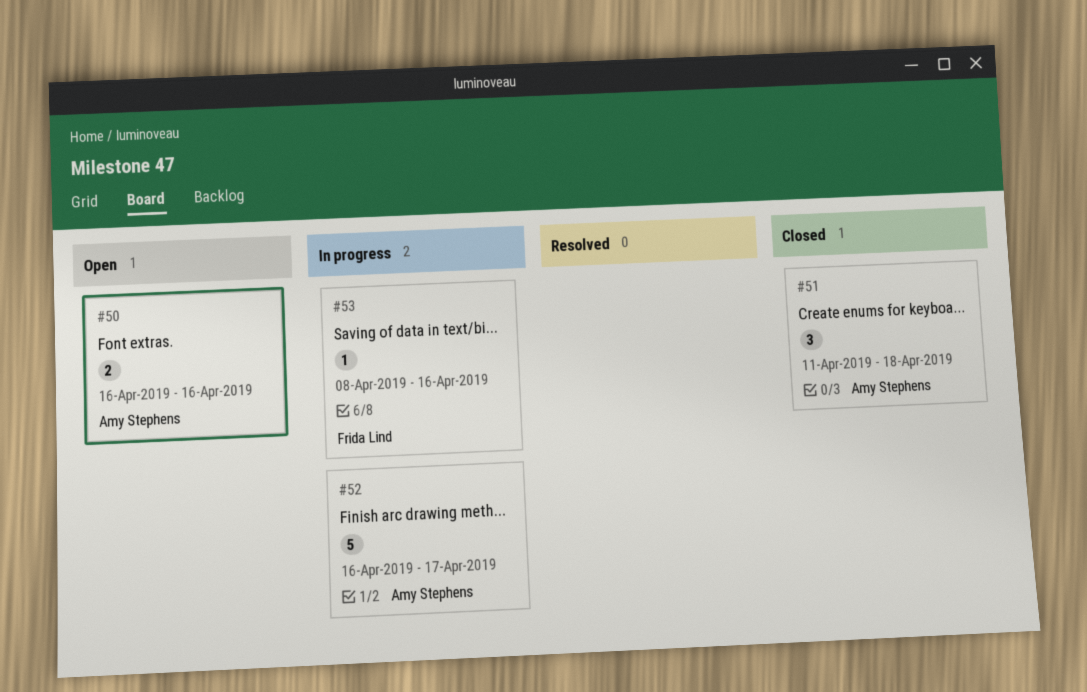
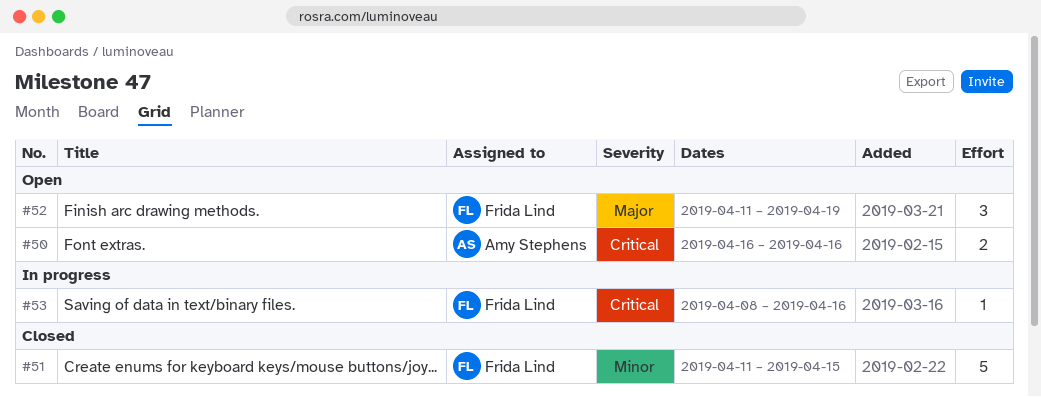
#51, owner: Amy Stephens -> Frida Lind
#51, estimate: 3 -> 5
#51, due: Apr 18 -> Apr 15
#52, status: In progress -> Open
#52, owner: Amy Stephens -> Frida Lind
#52, estimate: 5 -> 3
#52, start: Apr 16 -> Apr 11
#52, due: Apr 17 -> Apr 19

